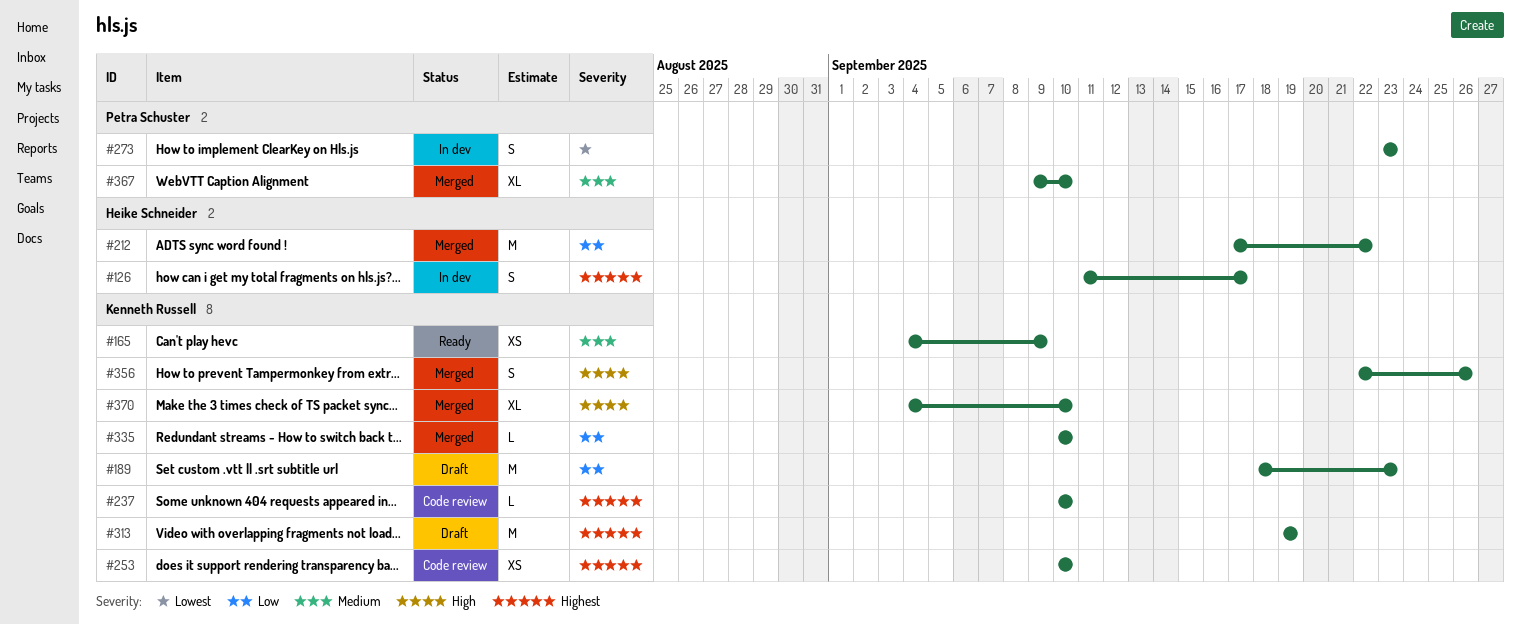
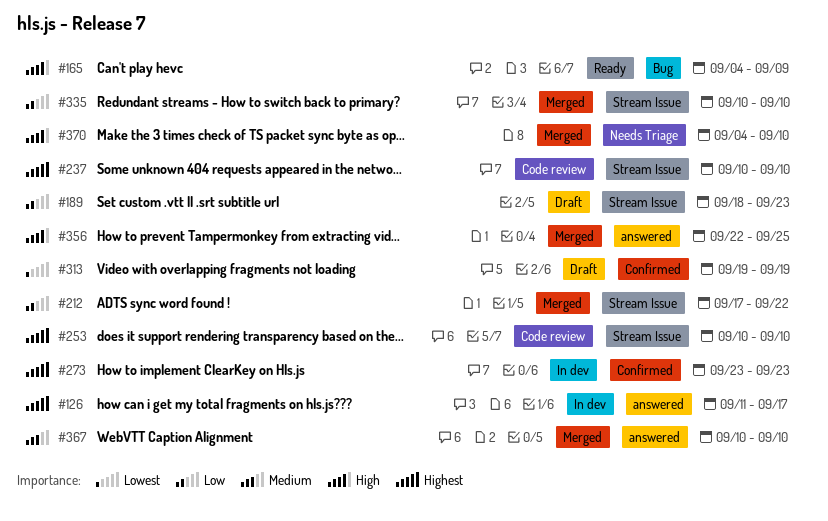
#165, priority: Medium -> High
#273, priority: Lowest -> Highest
#313, priority: Highest -> Lowest
#356, due: Sep 26 -> Sep 25
#367, start: Sep 9 -> Sep 10

